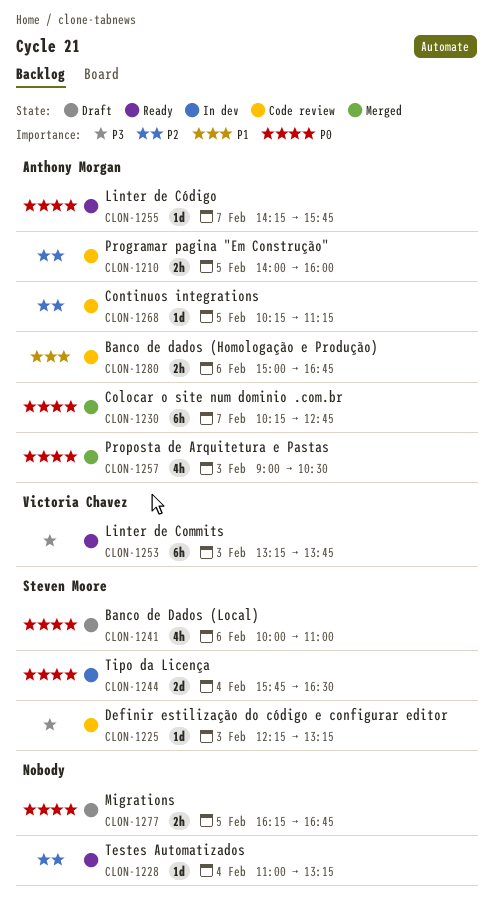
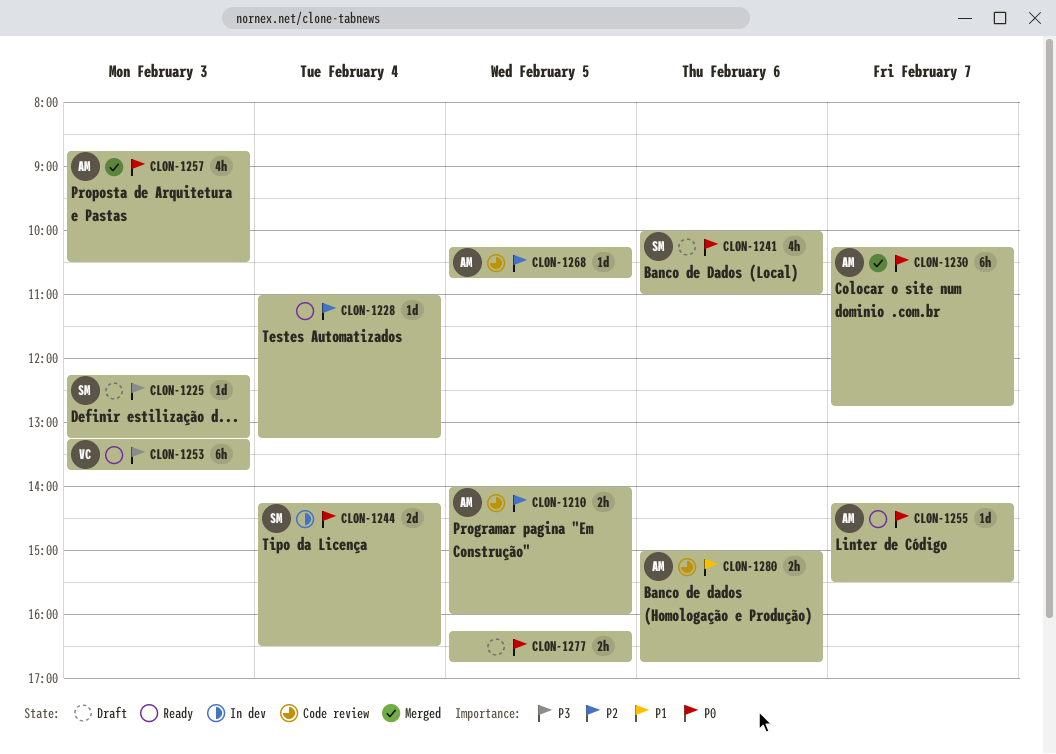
CLON-1225, status: Code review -> Draft
CLON-1244, begins: 15:45 -> 14:15
CLON-1255, ends: 15:45 -> 15:30
CLON-1257, begins: 09:00 -> 08:45
CLON-1268, ends: 11:15 -> 10:45

